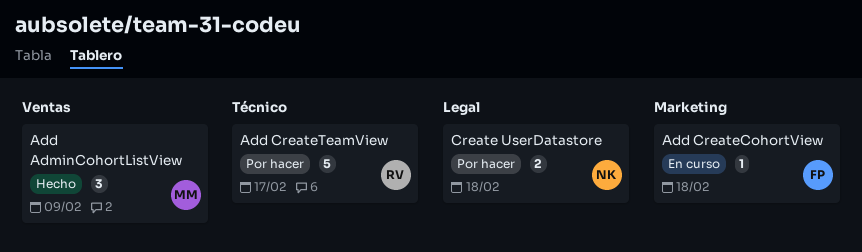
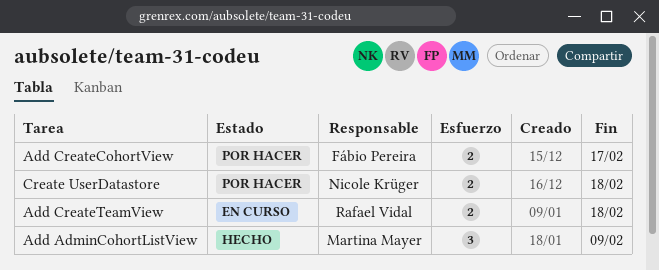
Add CreateCohortView, status: En curso -> Por hacer
Add CreateCohortView, estimate: 1 -> 2
Add CreateCohortView, due: Feb 18 -> Feb 17
Add CreateTeamView, status: Por hacer -> En curso
Add CreateTeamView, estimate: 5 -> 2
Add CreateTeamView, due: Feb 17 -> Feb 18

